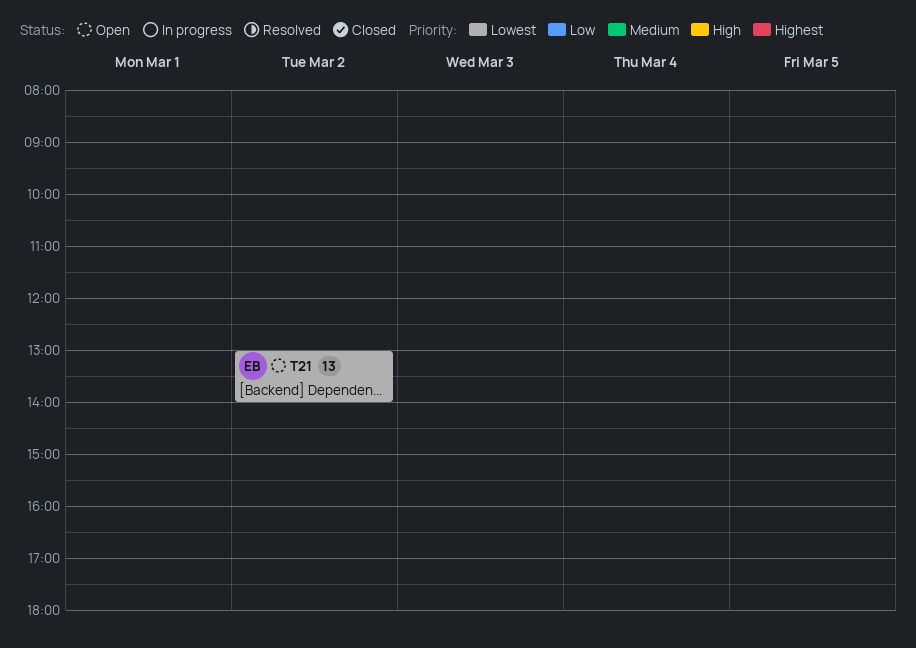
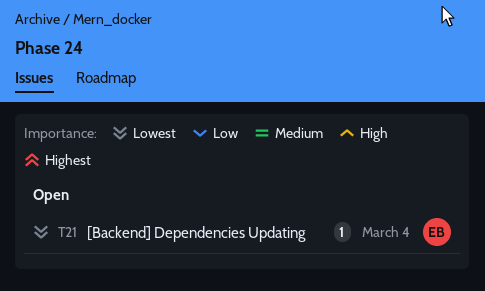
T21, estimate: 13 -> 1
T21, day: Mar 2 -> Mar 4

